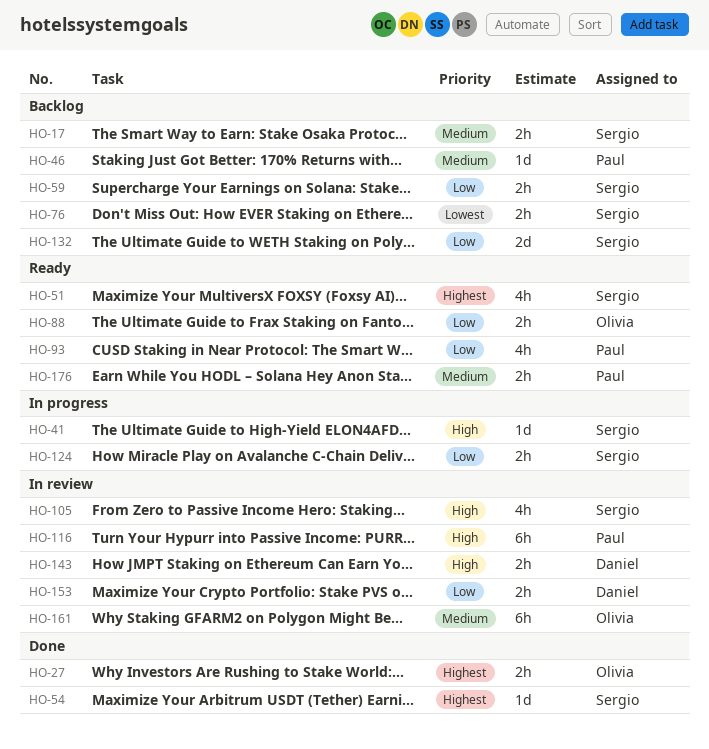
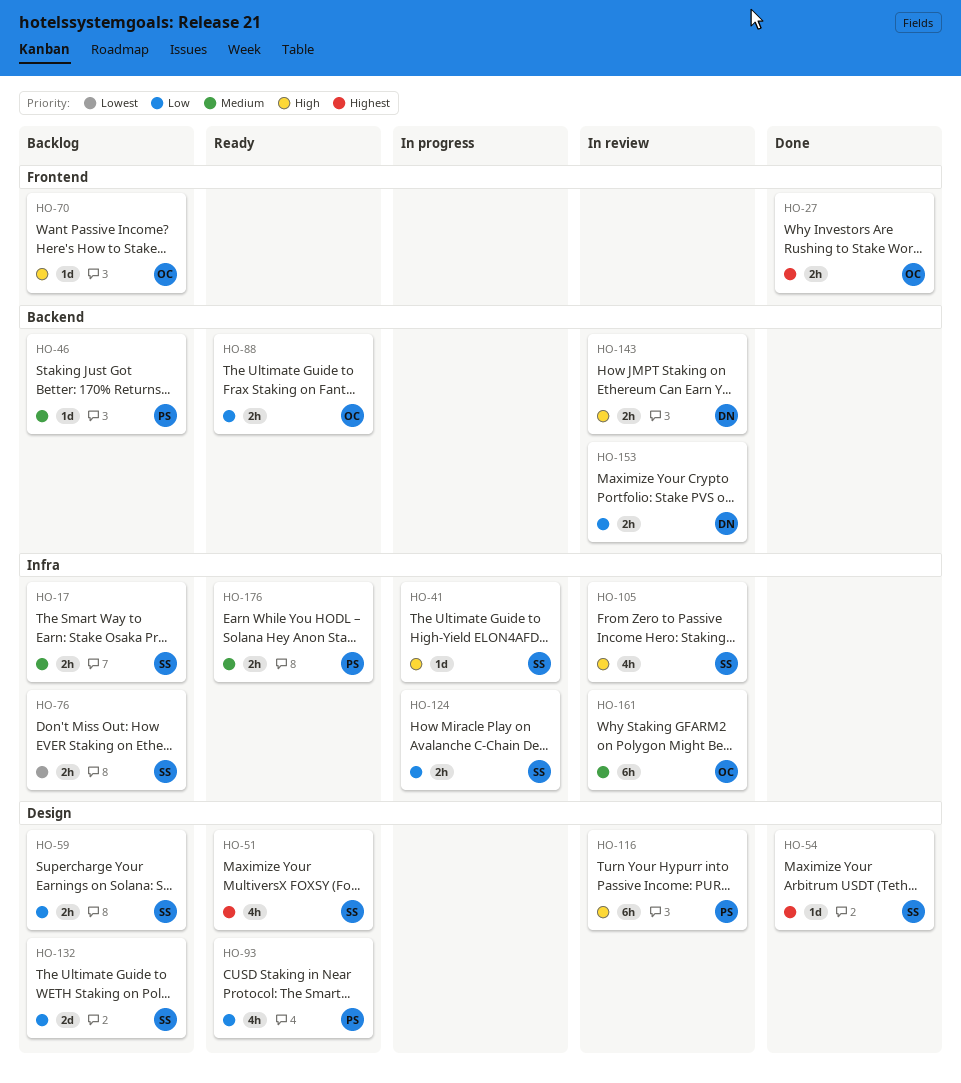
HO-70: none -> present

